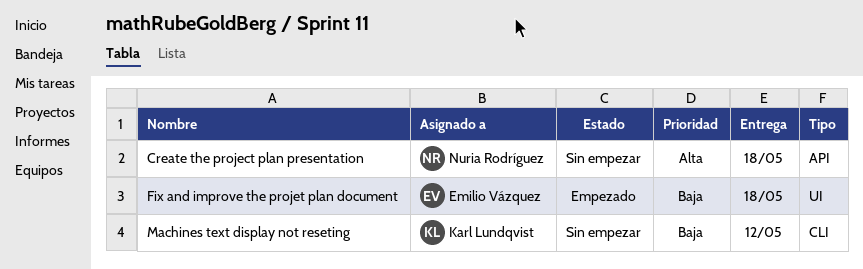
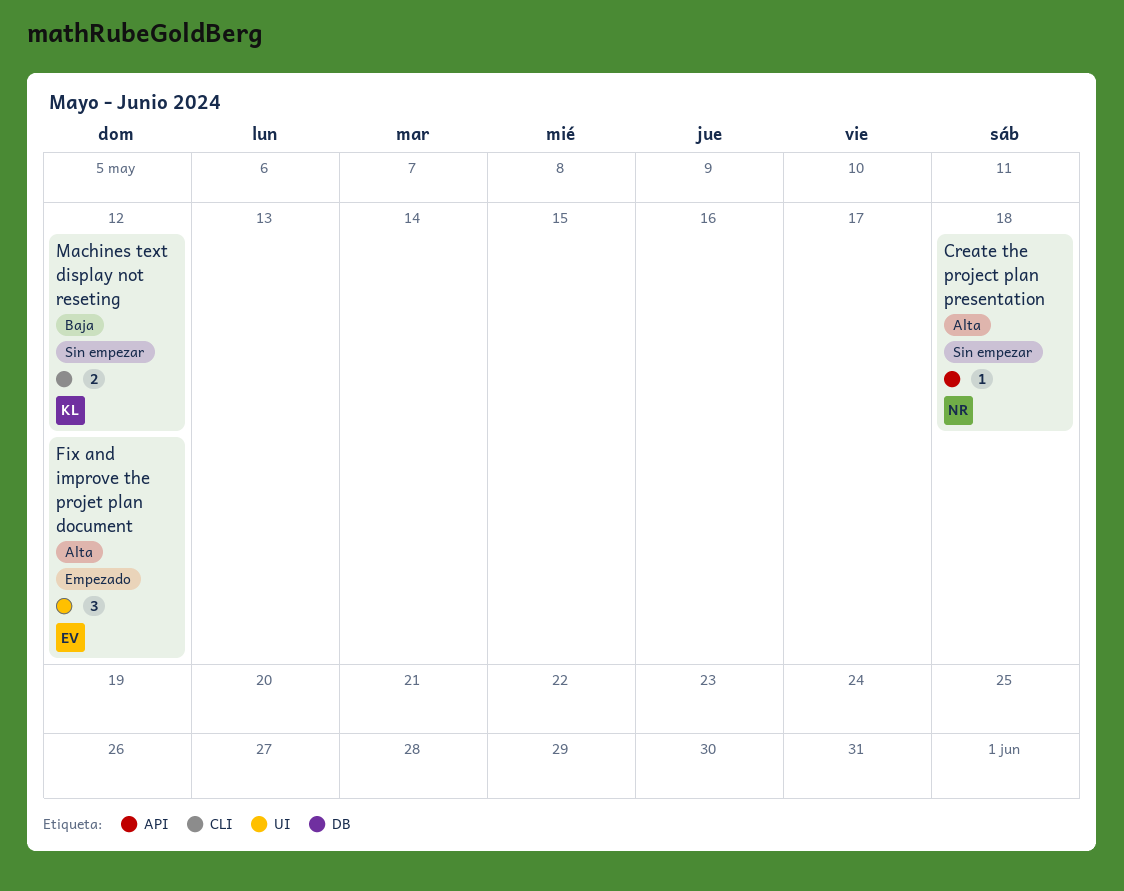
Fix and improve the projet plan document, priority: Baja -> Alta
Fix and improve the projet plan document, due: May 18 -> May 12

